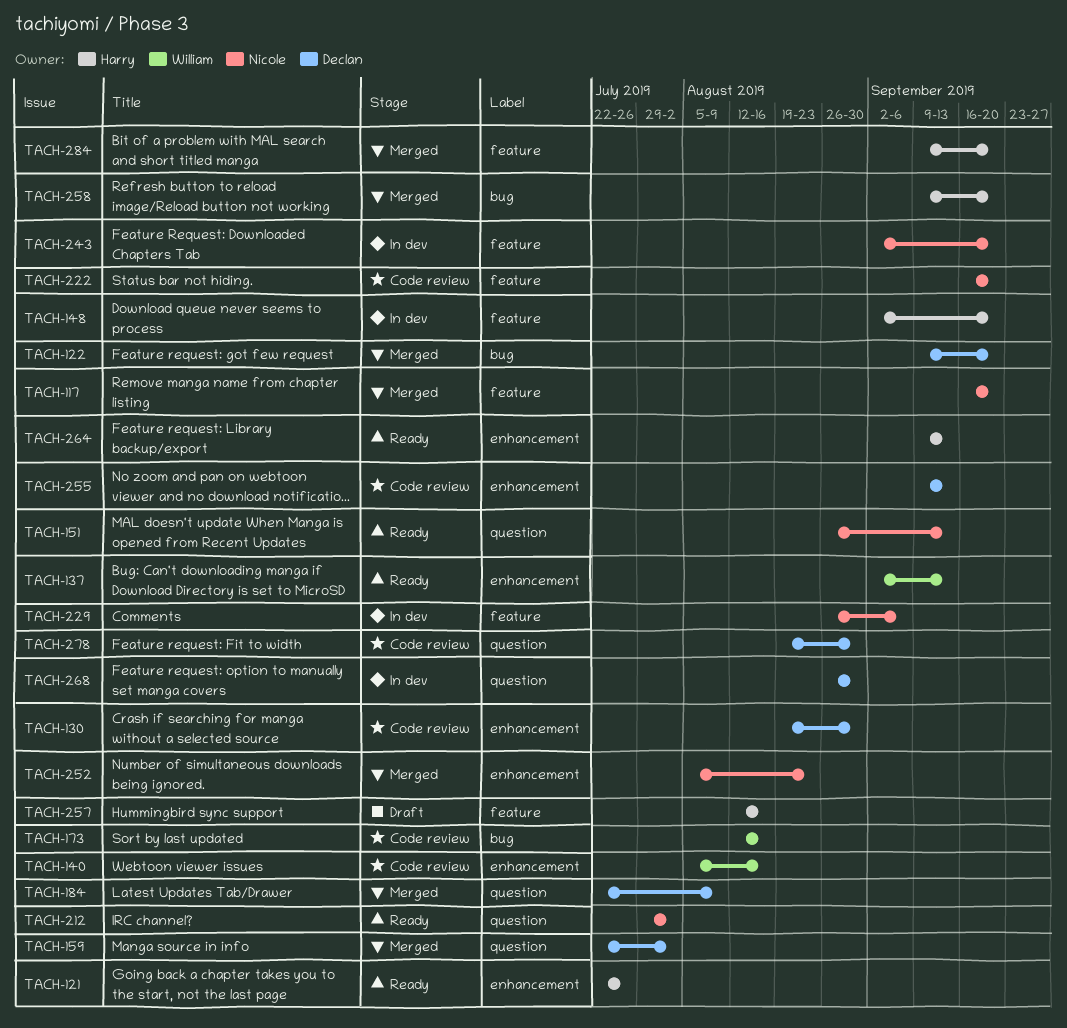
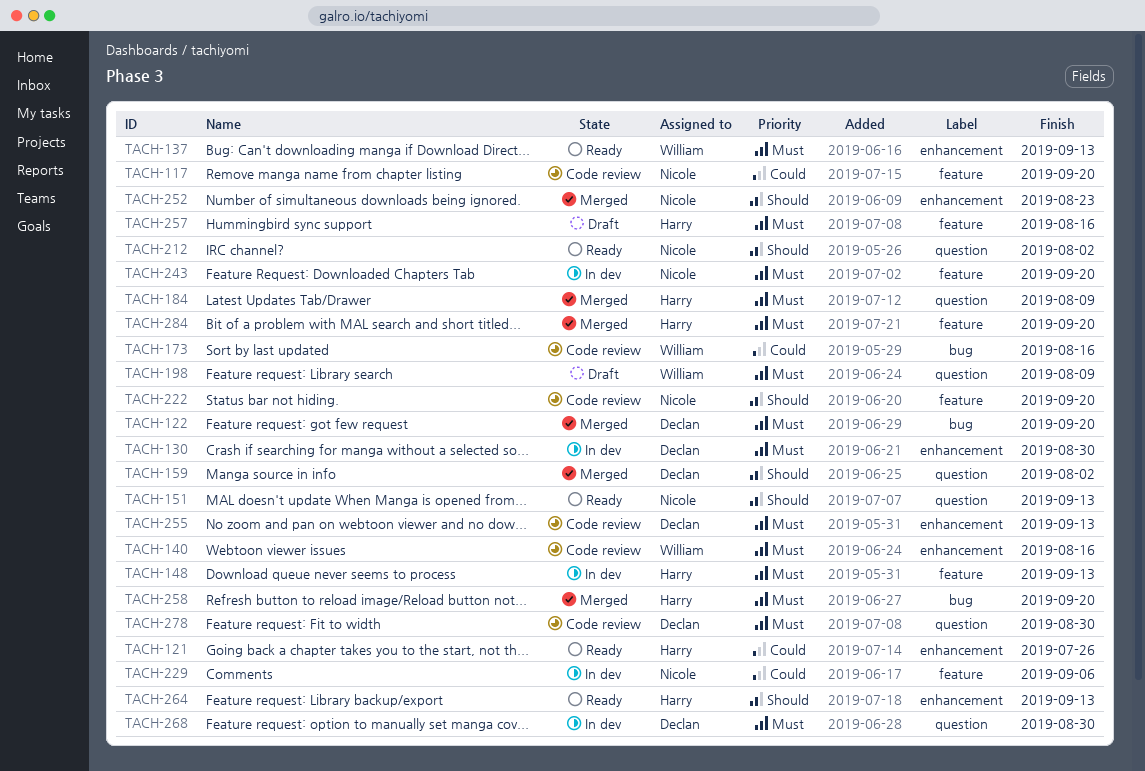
TACH-117, status: Merged -> Code review
TACH-130, status: Code review -> In dev
TACH-148, due: Sep 20 -> Sep 13
TACH-184, owner: Declan -> Harry
TACH-198: none -> present

